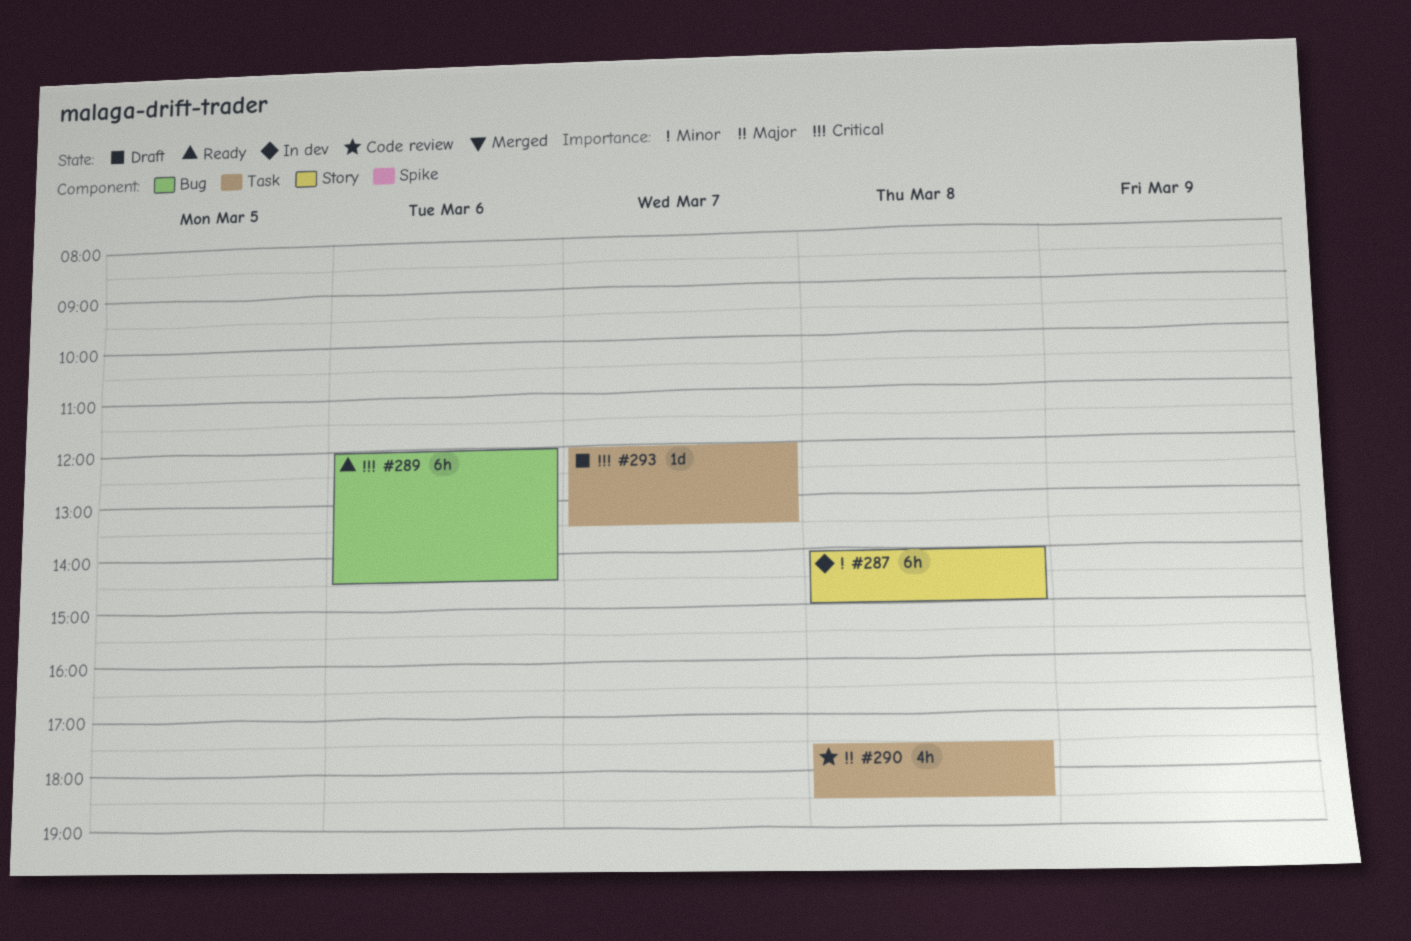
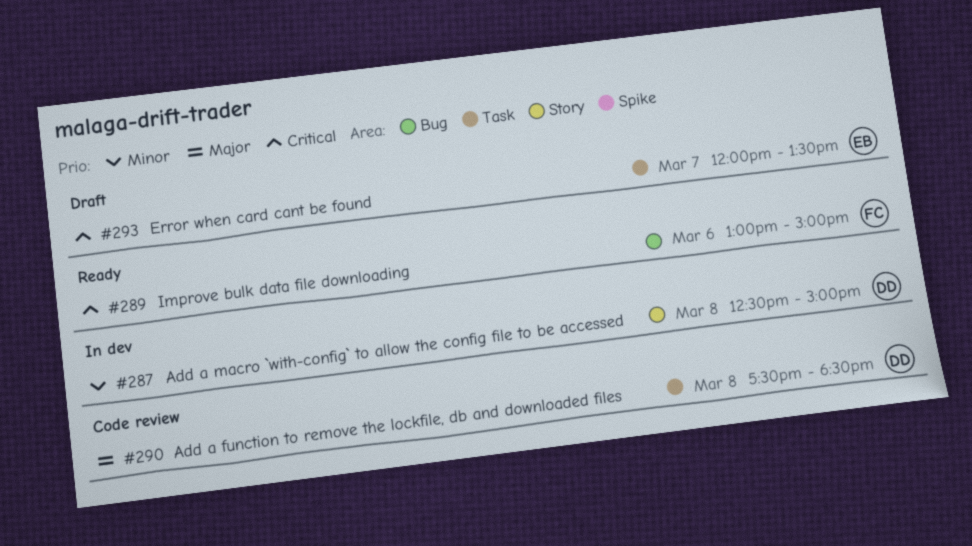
#287, begins: 14:00 -> 12:30
#289, begins: 12:00 -> 13:00
#289, ends: 14:30 -> 15:00

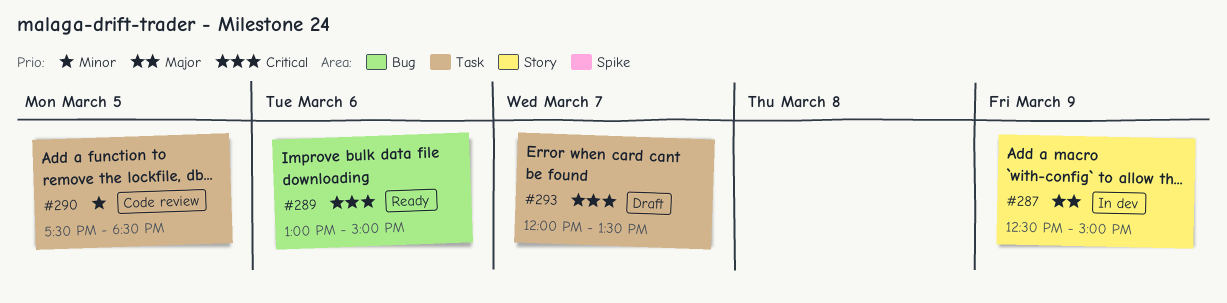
#287, priority: Minor -> Major
#287, day: Mar 8 -> Mar 9
#290, priority: Major -> Minor
#290, day: Mar 8 -> Mar 5

